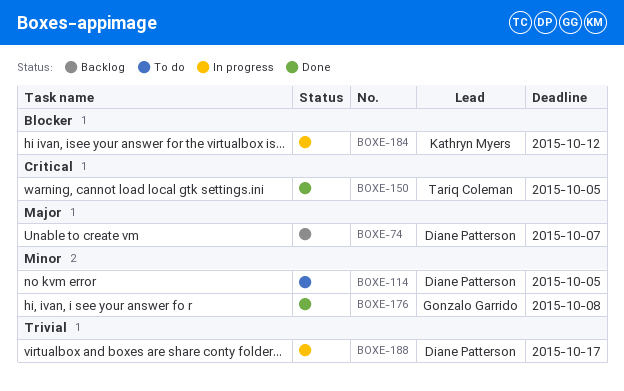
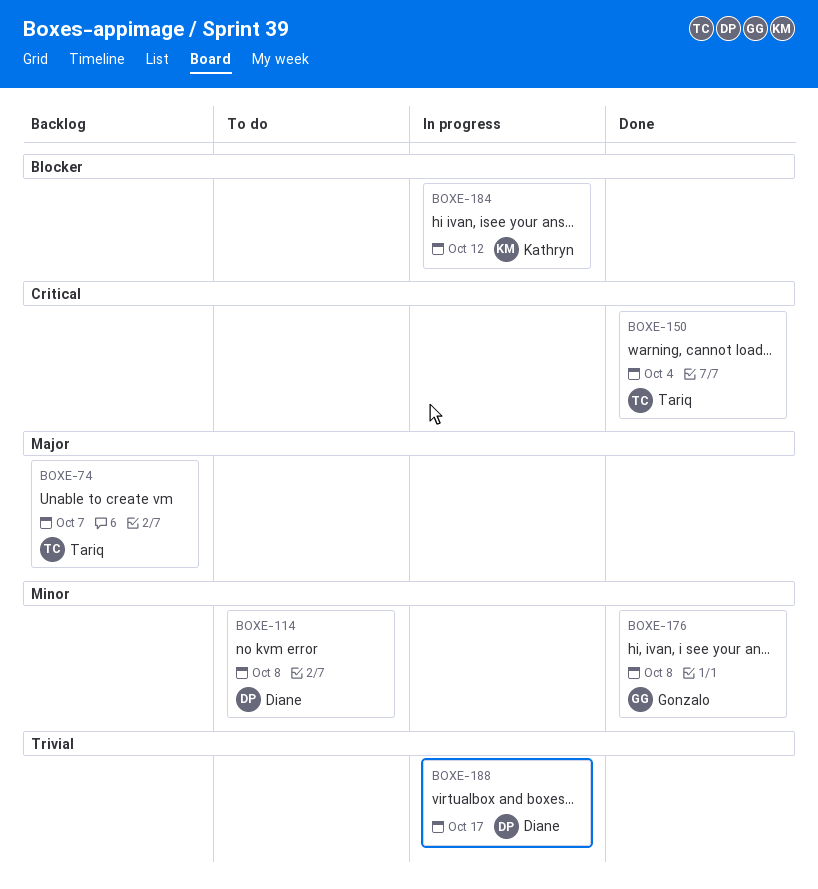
BOXE-74, owner: Diane Patterson -> Tariq Coleman
BOXE-114, due: Oct 5 -> Oct 8
BOXE-150, due: Oct 5 -> Oct 4

